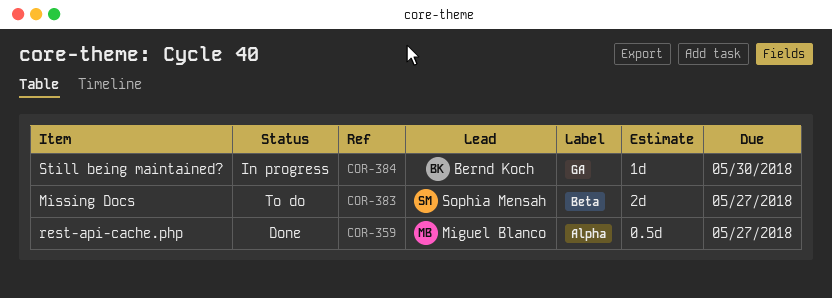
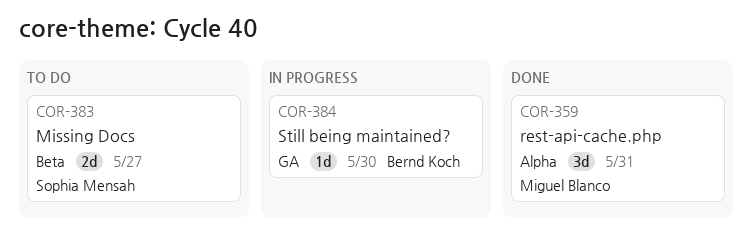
COR-359, estimate: 0.5d -> 3d
COR-359, due: May 27 -> May 31

